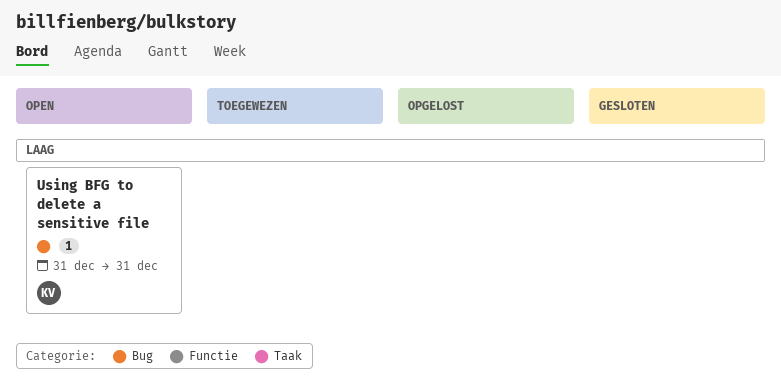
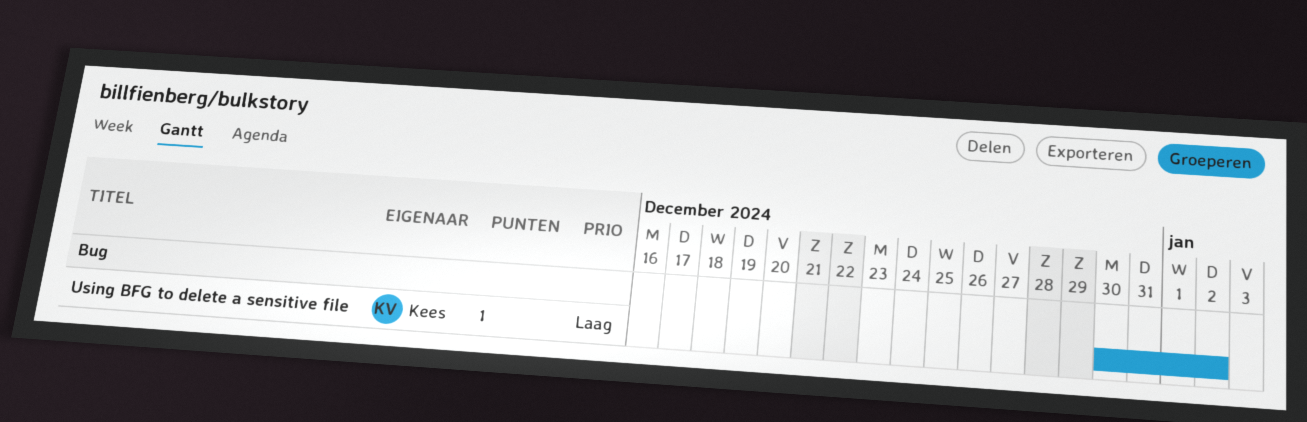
Using BFG to delete a sensitive file, start: Dec 31 -> Dec 30
Using BFG to delete a sensitive file, due: Dec 31 -> Jan 2

